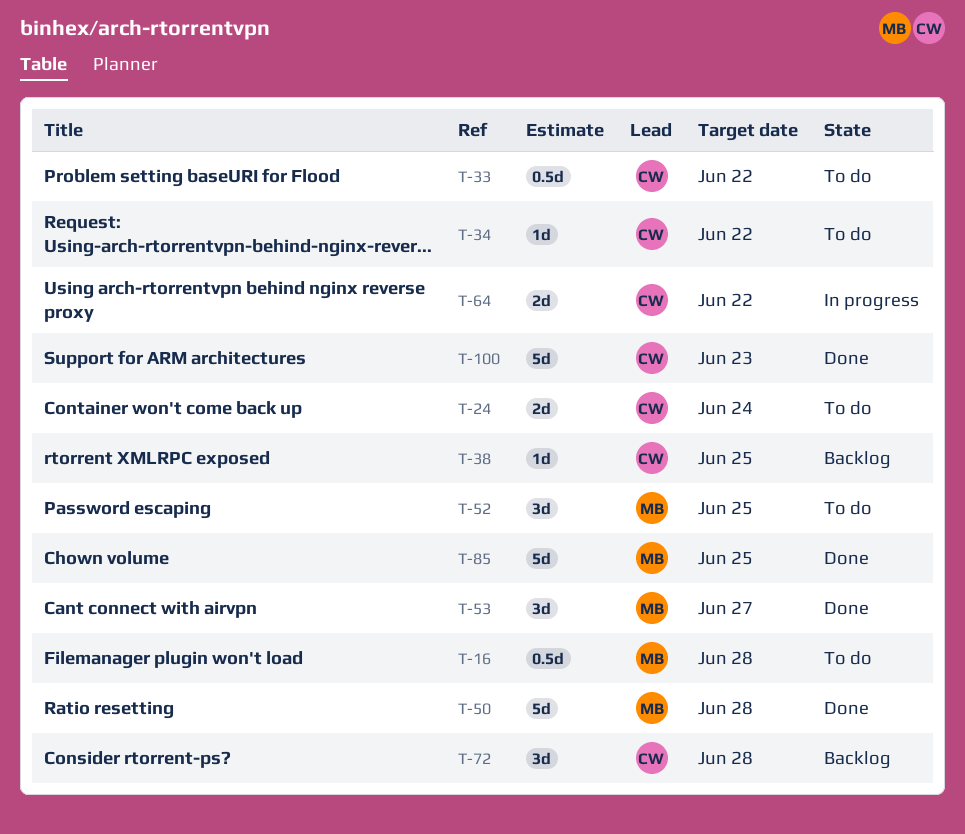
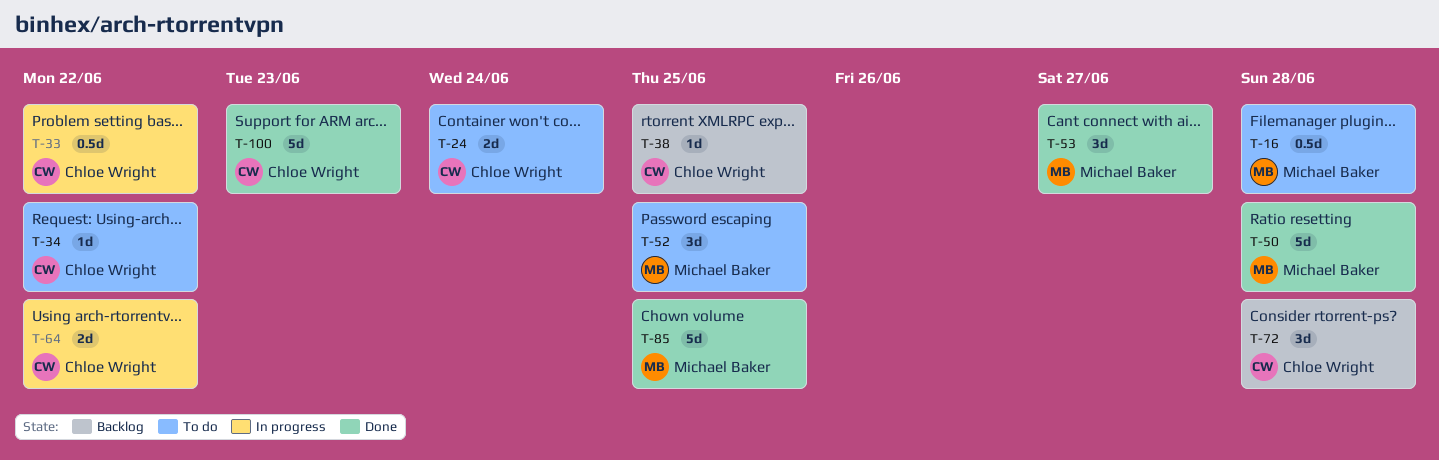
T-33, status: To do -> In progress

